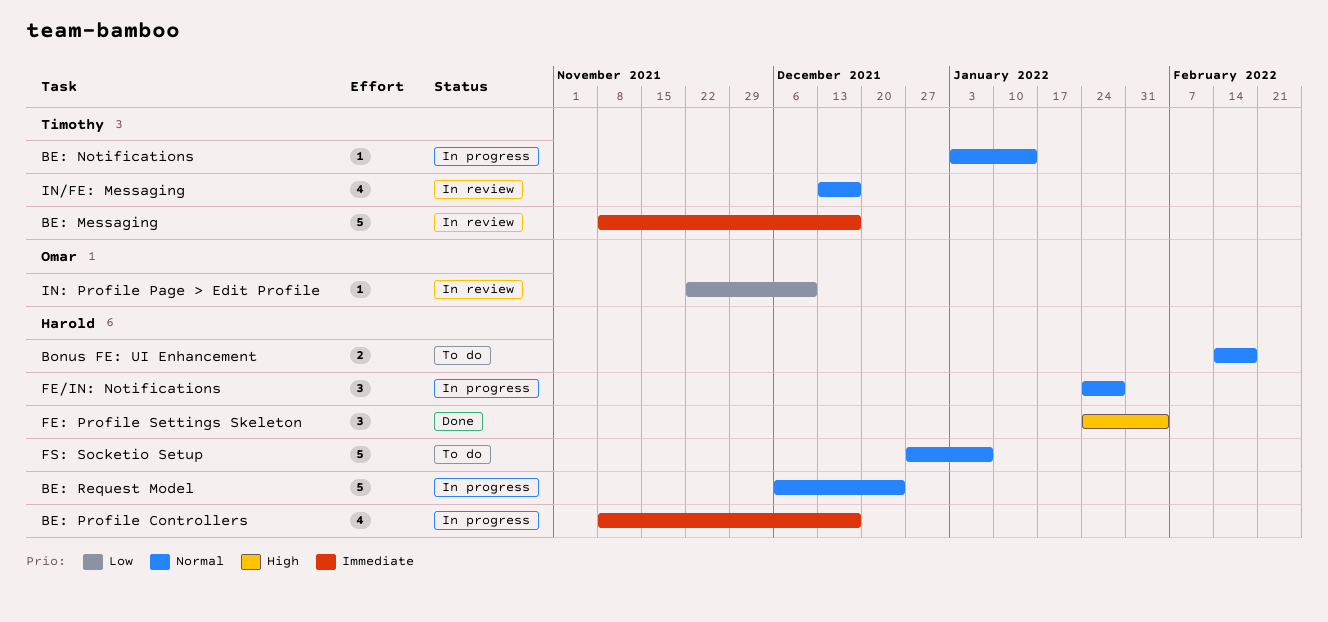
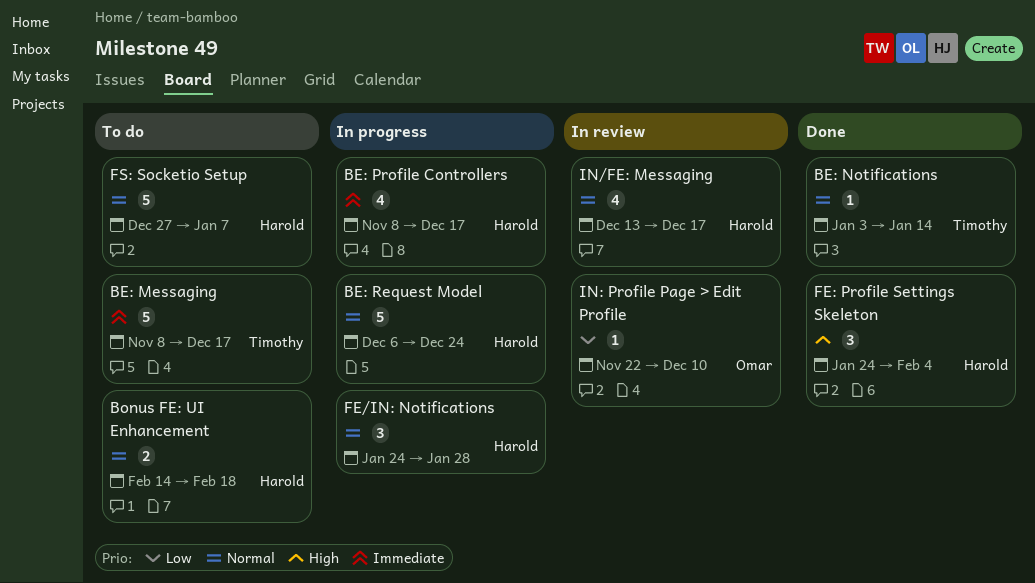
BE: Messaging, status: In review -> To do
BE: Notifications, status: In progress -> Done
IN/FE: Messaging, owner: Timothy -> Harold

